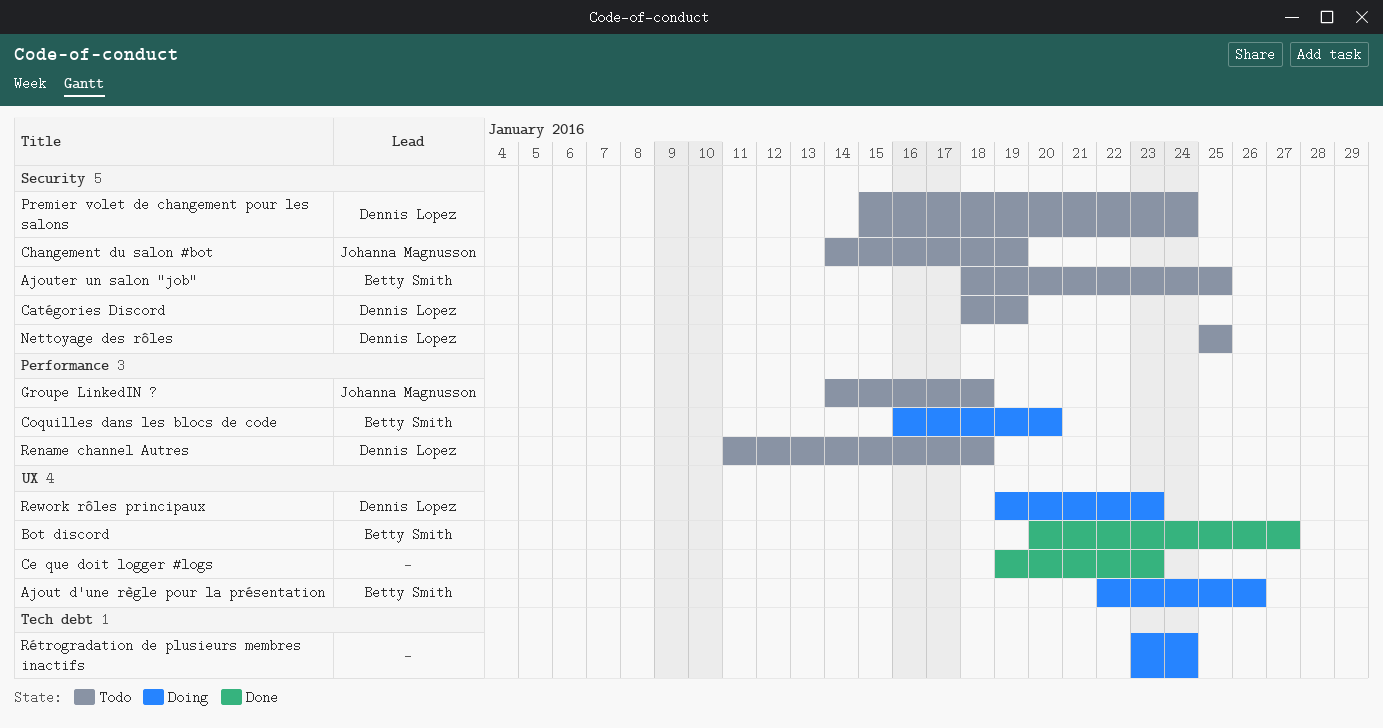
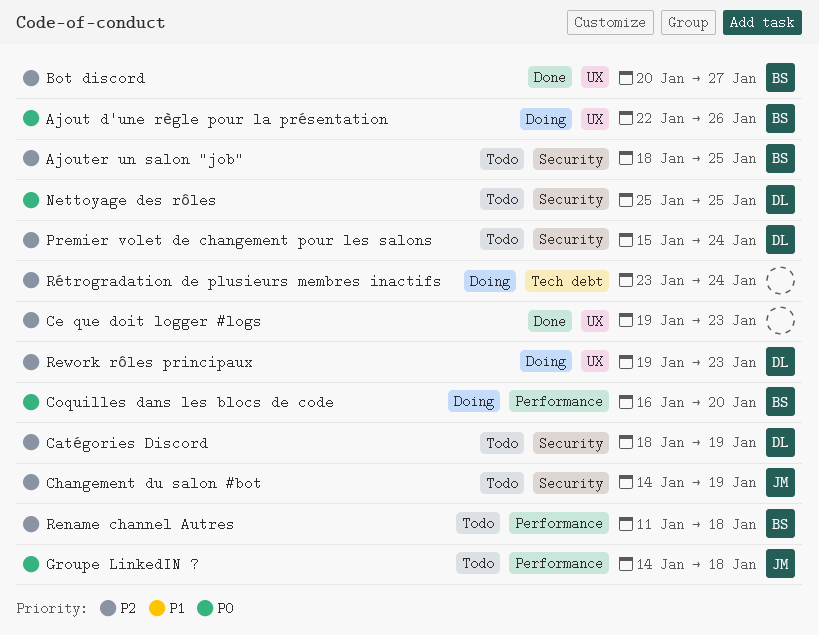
Rename channel Autres, owner: Dennis Lopez -> Betty Smith

